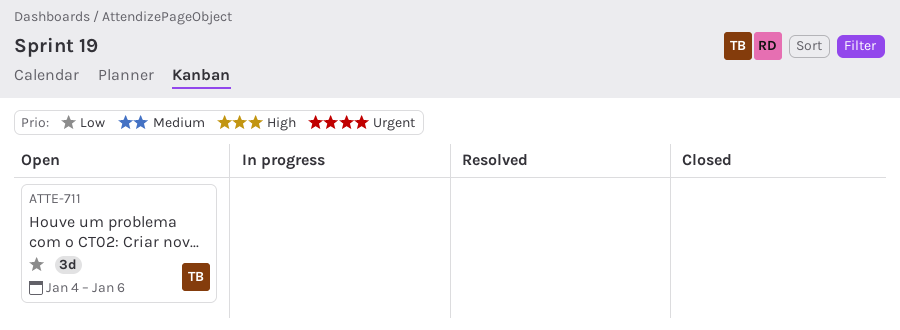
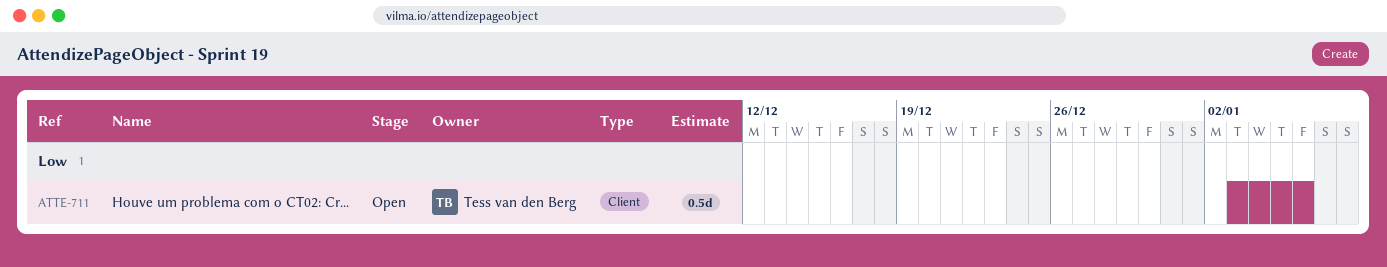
ATTE-711, estimate: 3d -> 0.5d
ATTE-711, start: Jan 4 -> Jan 3

